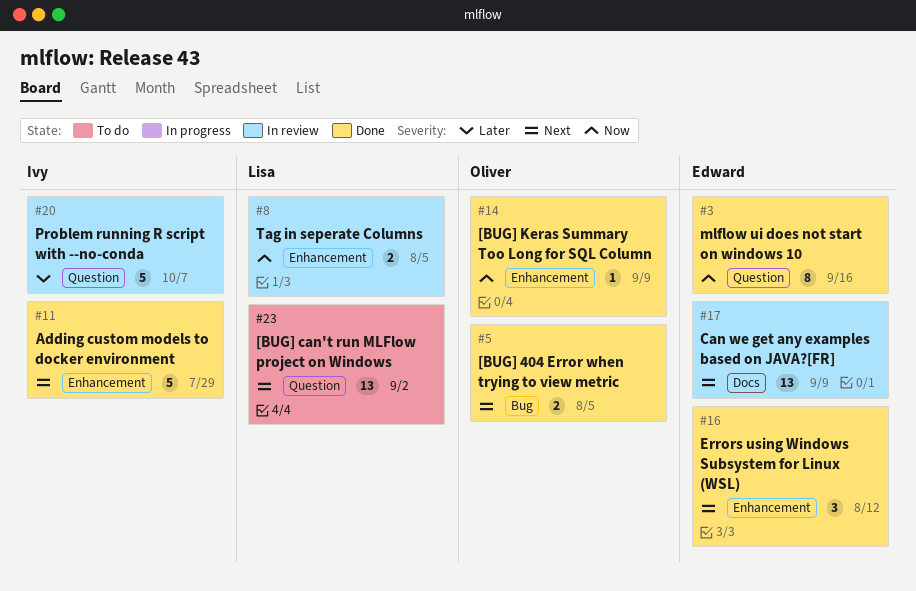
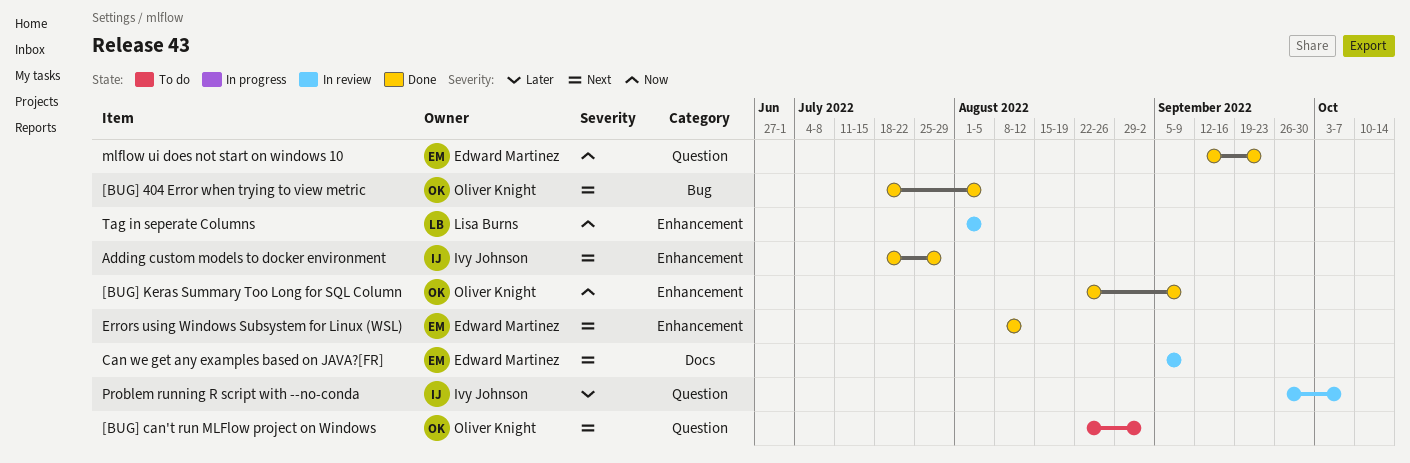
[BUG] can't run MLFlow project on Windows, owner: Lisa Burns -> Oliver Knight
mlflow ui does not start on windows 10, due: Sep 16 -> Sep 23

